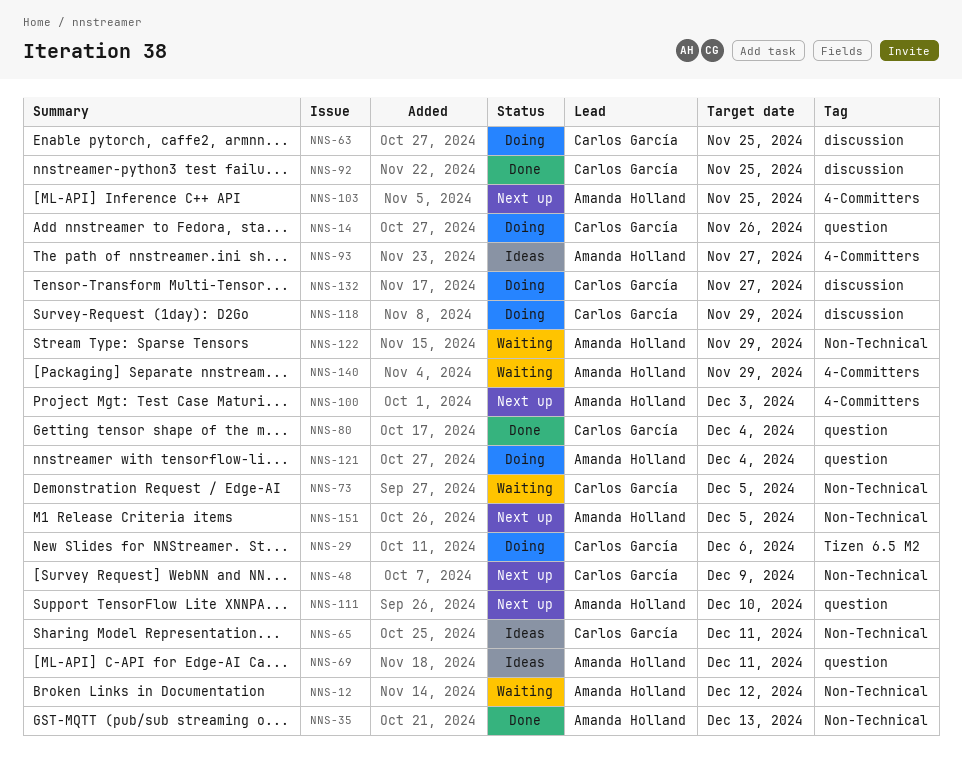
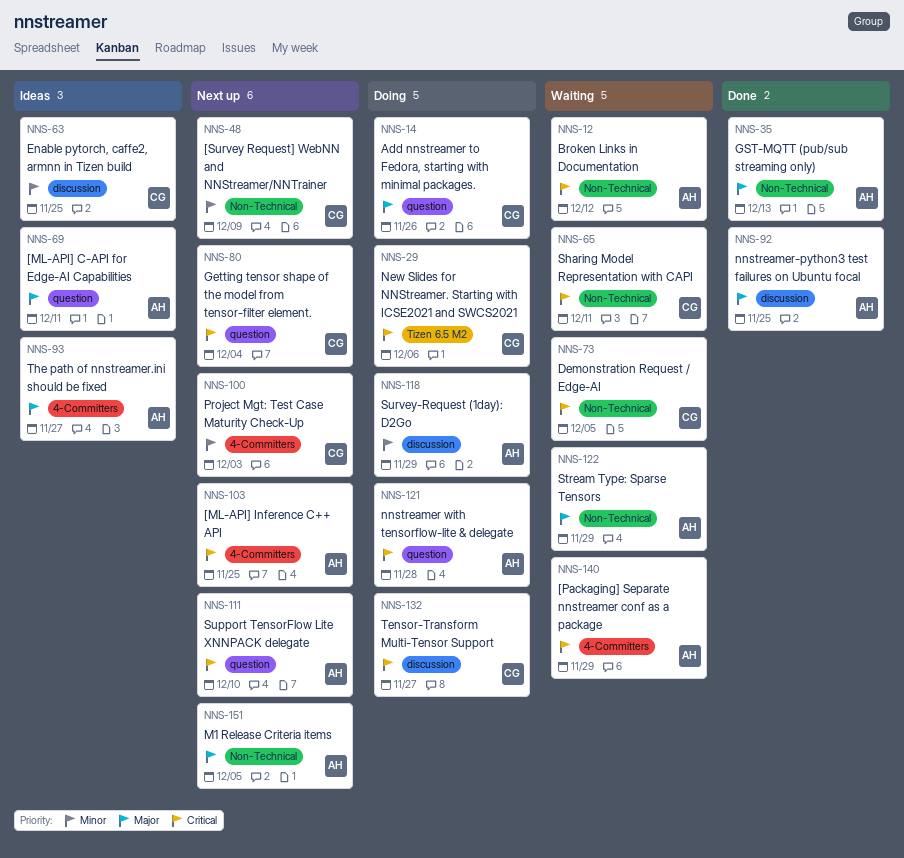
NNS-63, status: Doing -> Ideas
NNS-65, status: Ideas -> Waiting
NNS-80, status: Done -> Next up
NNS-92, owner: Carlos García -> Amanda Holland
NNS-100, owner: Amanda Holland -> Carlos García
NNS-118, owner: Carlos García -> Amanda Holland
NNS-121, due: Dec 4 -> Nov 28

